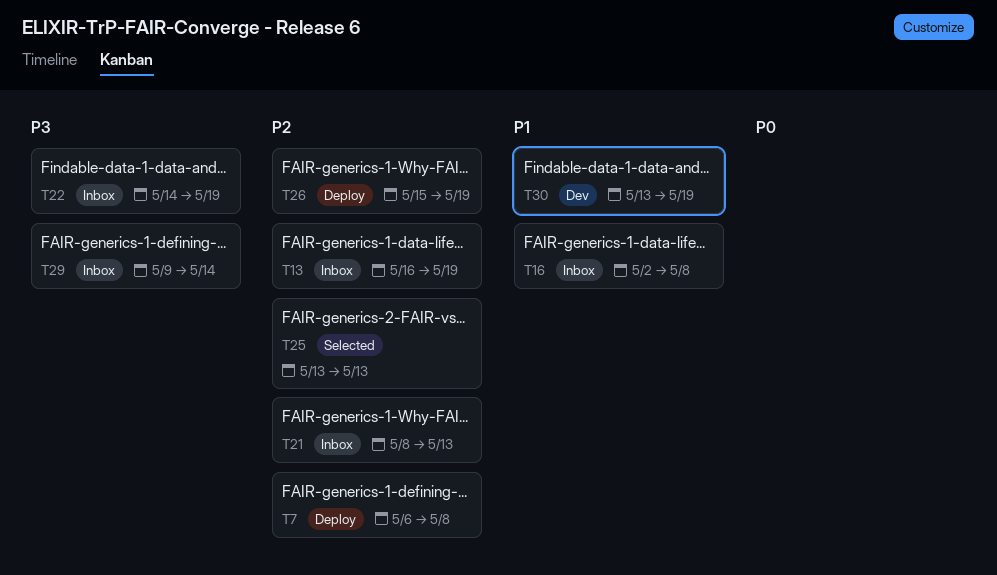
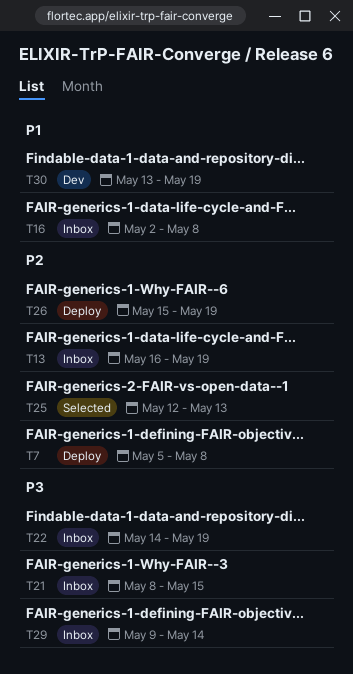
T7, start: May 6 -> May 5
T21, priority: P2 -> P3
T21, due: May 13 -> May 15
T25, start: May 13 -> May 12

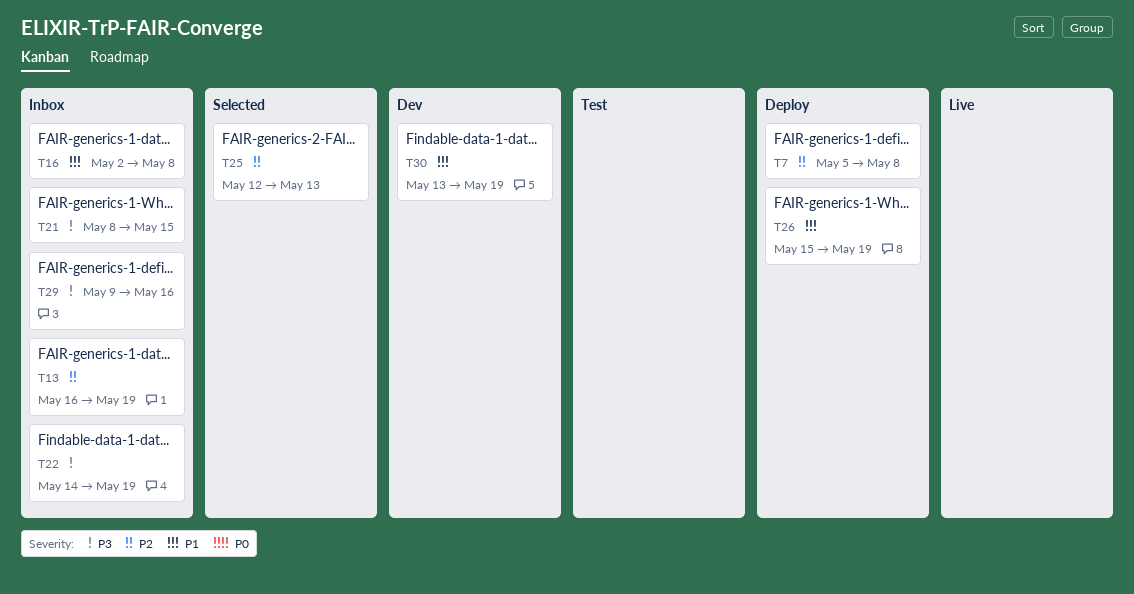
T26, priority: P2 -> P1
T29, due: May 14 -> May 16

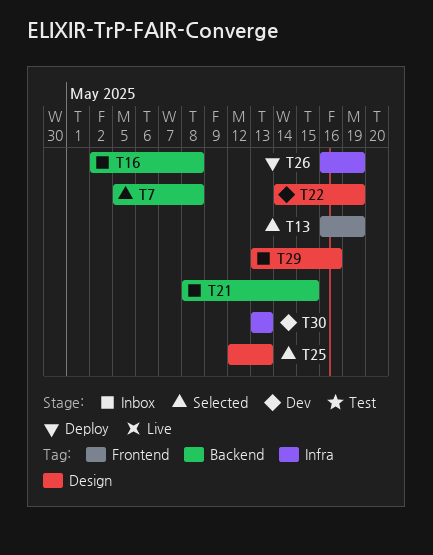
T7, status: Deploy -> Selected
T13, status: Inbox -> Selected
T22, status: Inbox -> Dev
T26, start: May 15 -> May 16
T29, start: May 9 -> May 13
T30, due: May 19 -> May 13

